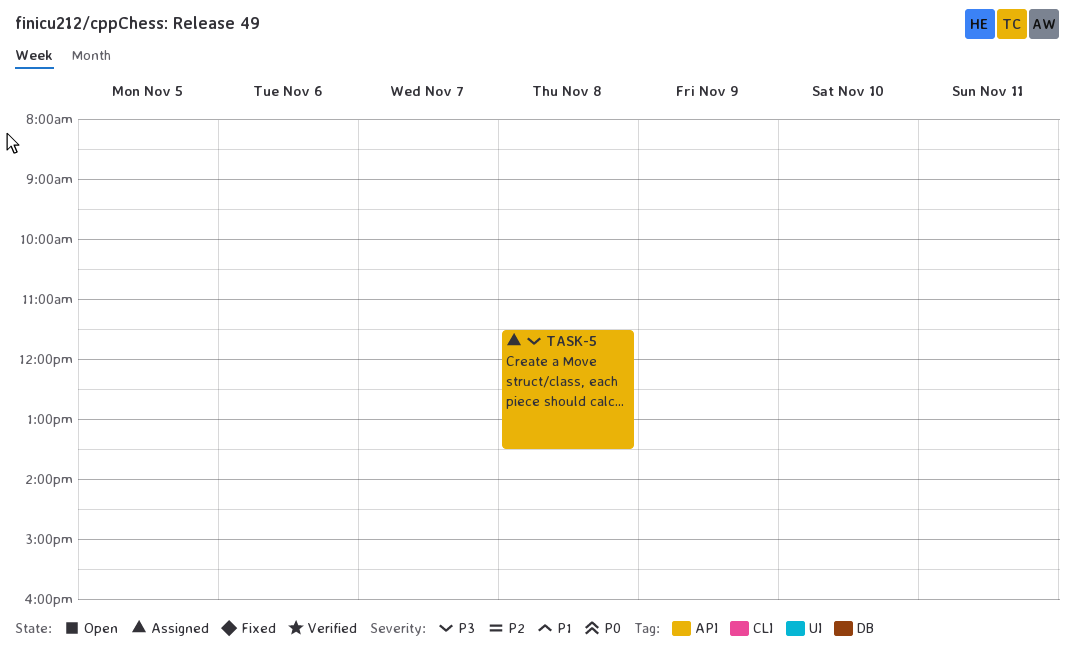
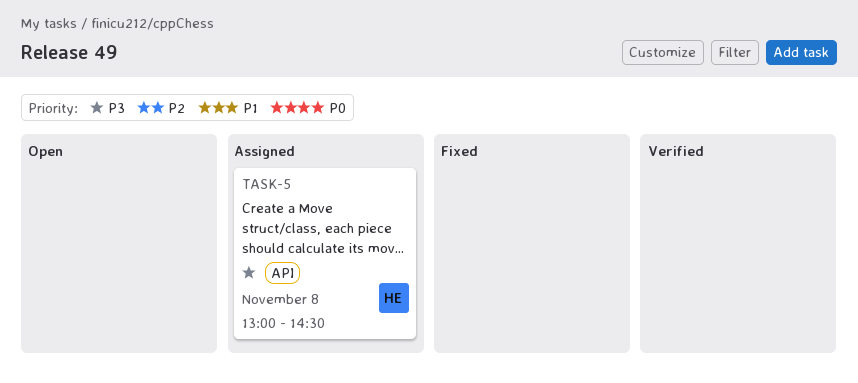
TASK-5, begins: 11:30 -> 13:00
TASK-5, ends: 13:30 -> 14:30

